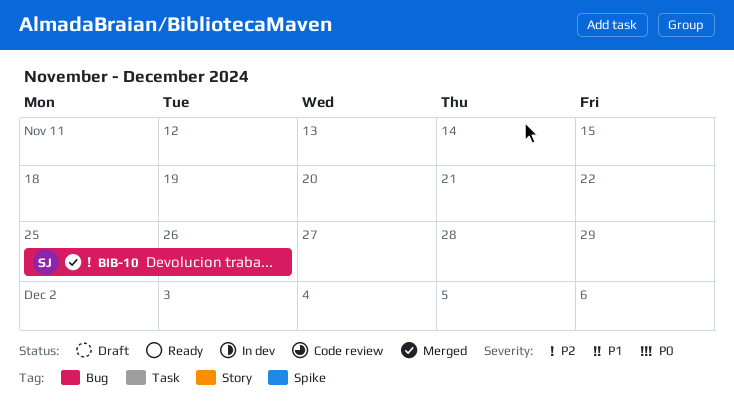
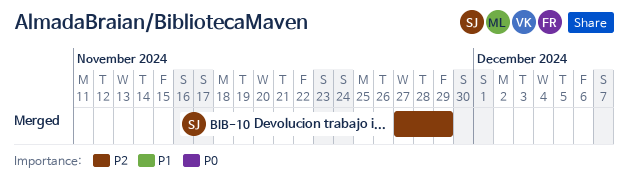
BIB-10, start: Nov 25 -> Nov 27
BIB-10, due: Nov 26 -> Nov 29

